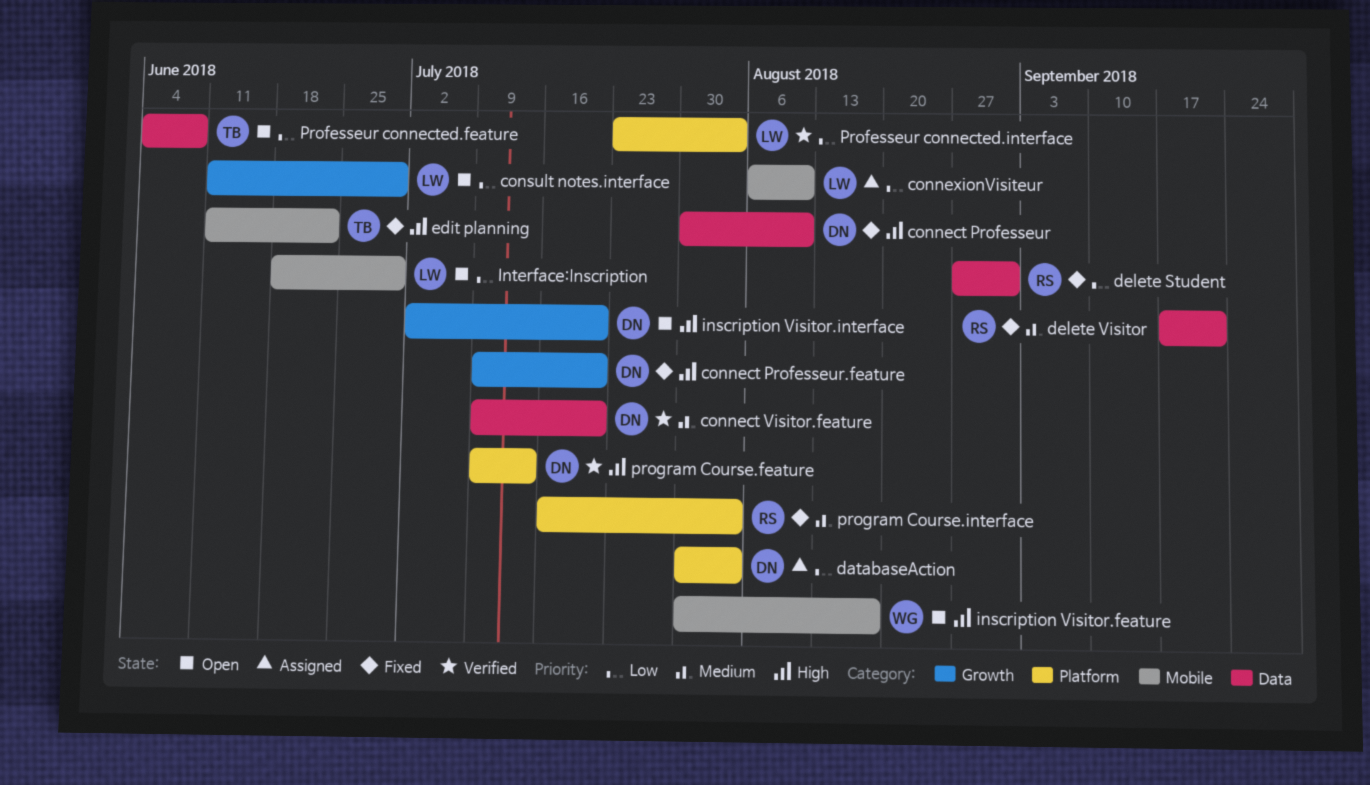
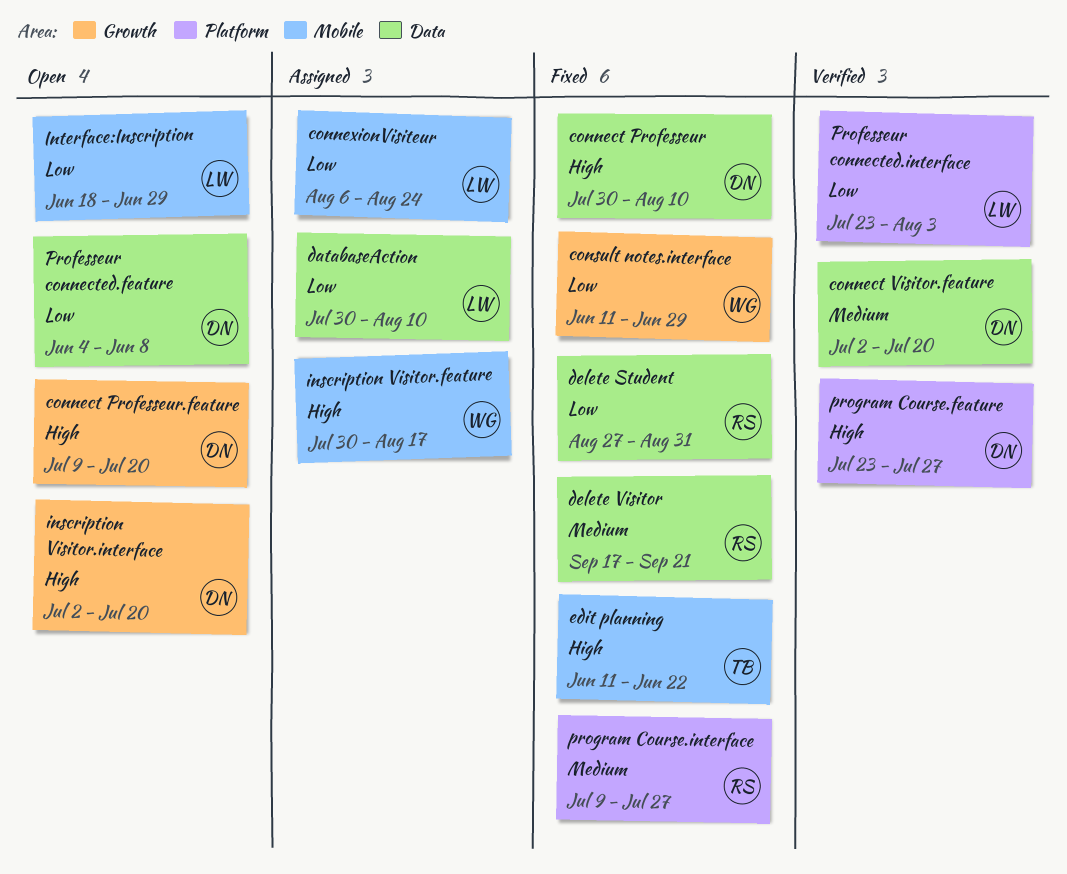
connect Professeur.feature, status: Fixed -> Open
connect Visitor.feature, start: Jul 9 -> Jul 2
connexionVisiteur, due: Aug 10 -> Aug 24
consult notes.interface, status: Open -> Fixed
consult notes.interface, owner: LW -> WG
databaseAction, owner: DN -> LW
databaseAction, label: Platform -> Data
databaseAction, due: Aug 3 -> Aug 10
inscription Visitor.feature, status: Open -> Assigned
Professeur connected.feature, owner: TB -> DN
program Course.feature, start: Jul 9 -> Jul 23
program Course.feature, due: Jul 13 -> Jul 27
program Course.interface, start: Jul 16 -> Jul 9
program Course.interface, due: Aug 3 -> Jul 27

